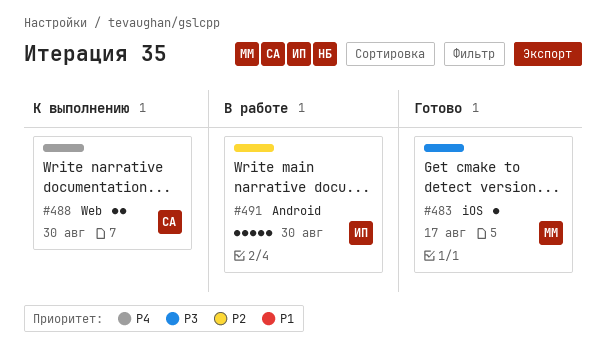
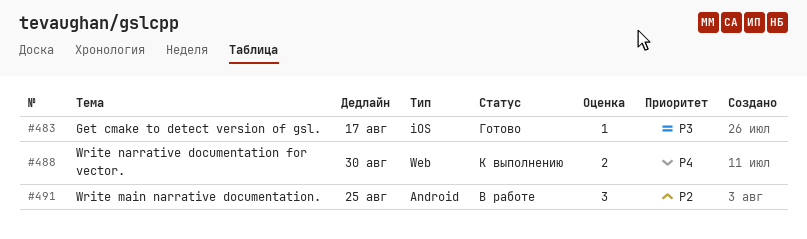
#491, estimate: 5 -> 3
#491, due: Aug 30 -> Aug 25

